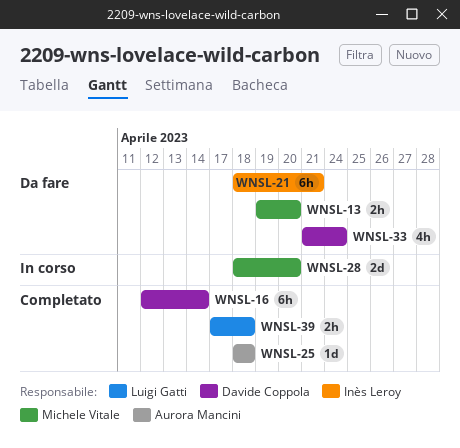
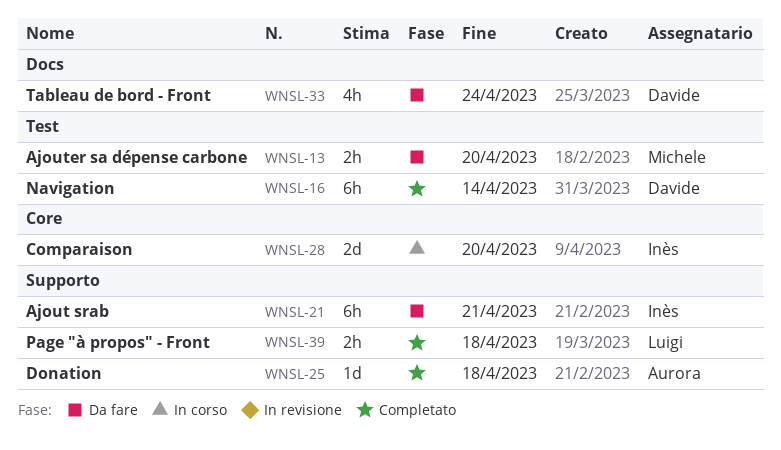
WNSL-28, owner: Michele Vitale -> Inès Leroy

